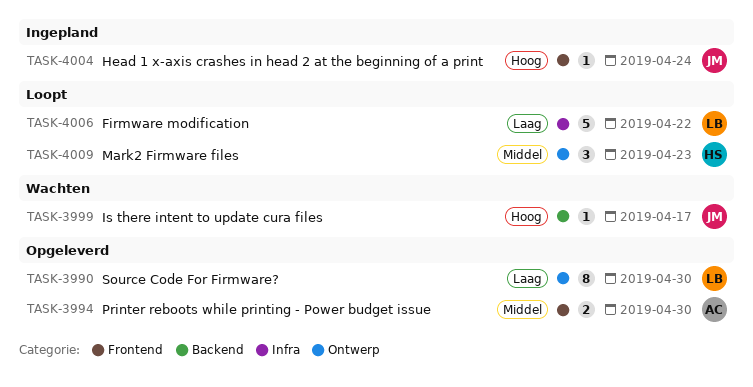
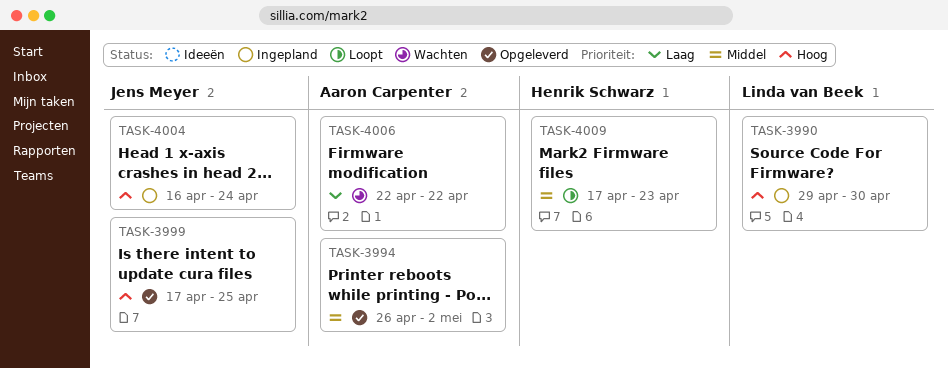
TASK-3990, status: Opgeleverd -> Ingepland
TASK-3990, priority: Laag -> Hoog
TASK-3994, due: Apr 30 -> May 2
TASK-3999, status: Wachten -> Opgeleverd
TASK-3999, due: Apr 17 -> Apr 25
TASK-4006, status: Loopt -> Wachten
TASK-4006, owner: Linda van Beek -> Aaron Carpenter

